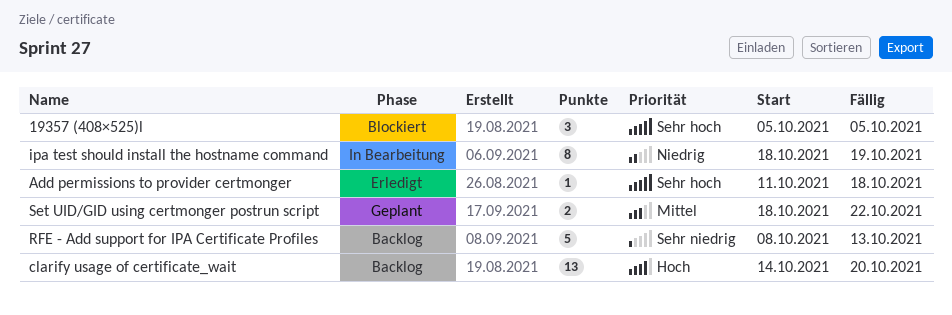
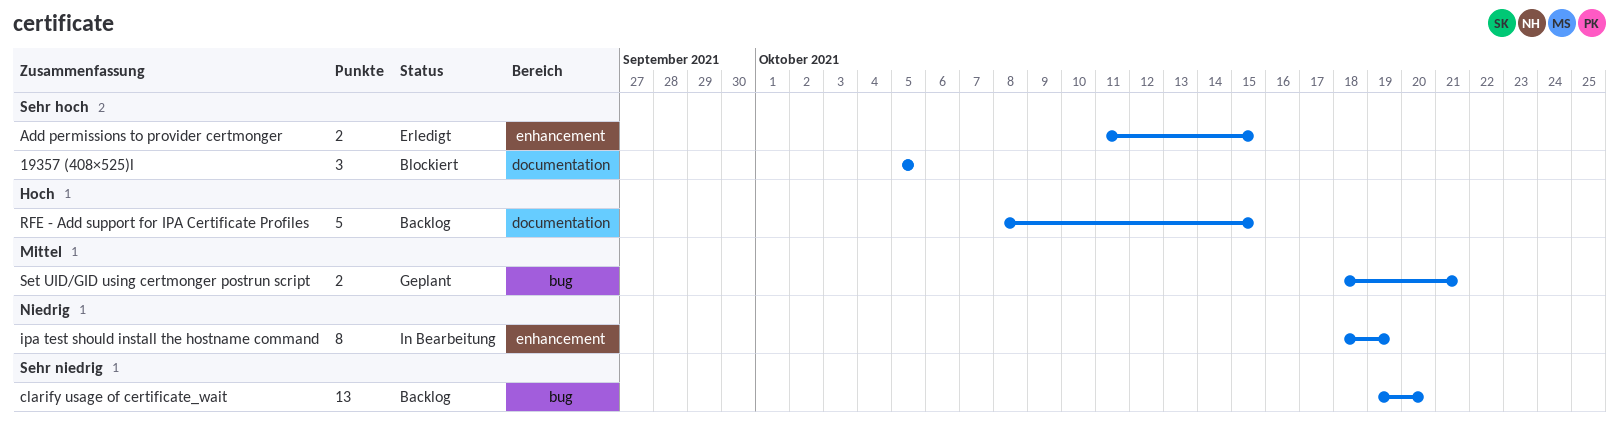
Add permissions to provider certmonger, estimate: 1 -> 2
Add permissions to provider certmonger, due: Oct 18 -> Oct 15
clarify usage of certificate_wait, priority: Hoch -> Sehr niedrig
clarify usage of certificate_wait, start: Oct 14 -> Oct 19
RFE - Add support for IPA Certificate Profiles, priority: Sehr niedrig -> Hoch
RFE - Add support for IPA Certificate Profiles, due: Oct 13 -> Oct 15
Set UID/GID using certmonger postrun script, due: Oct 22 -> Oct 21

